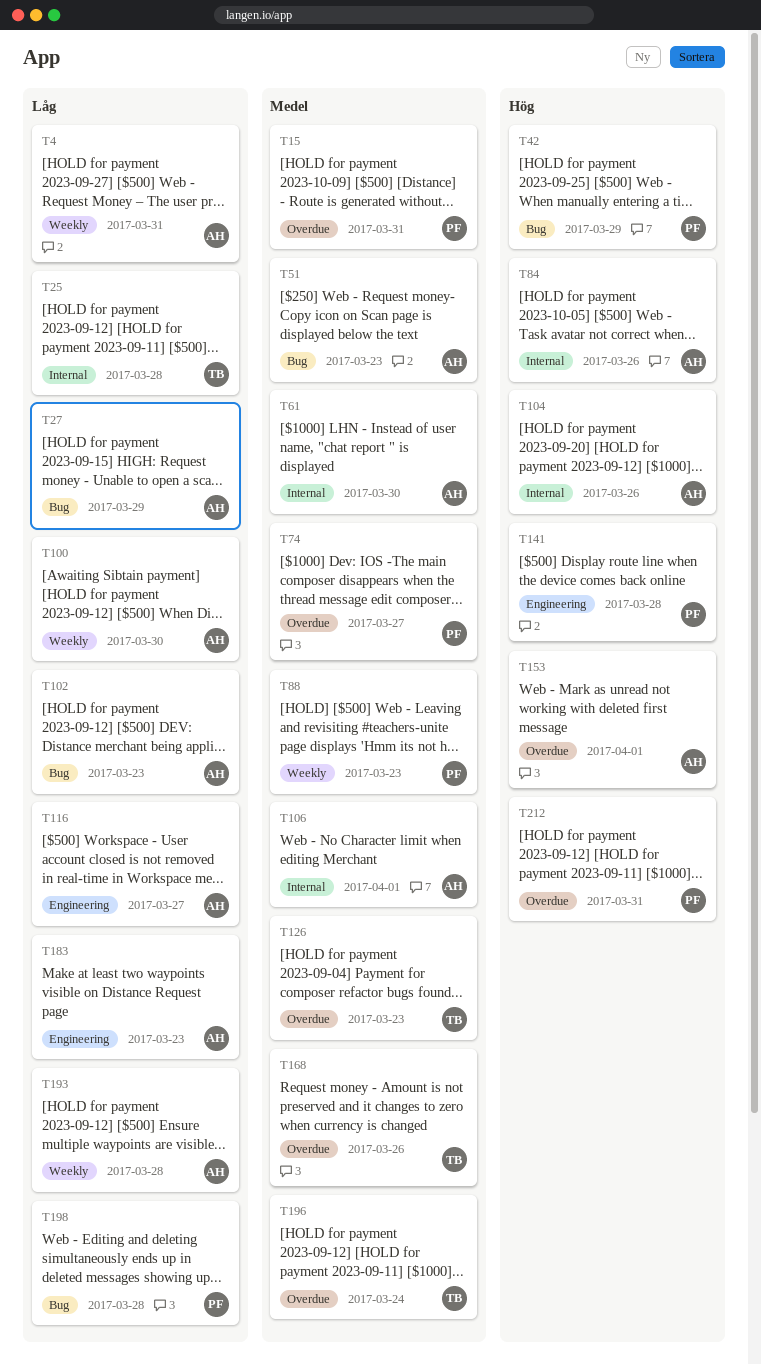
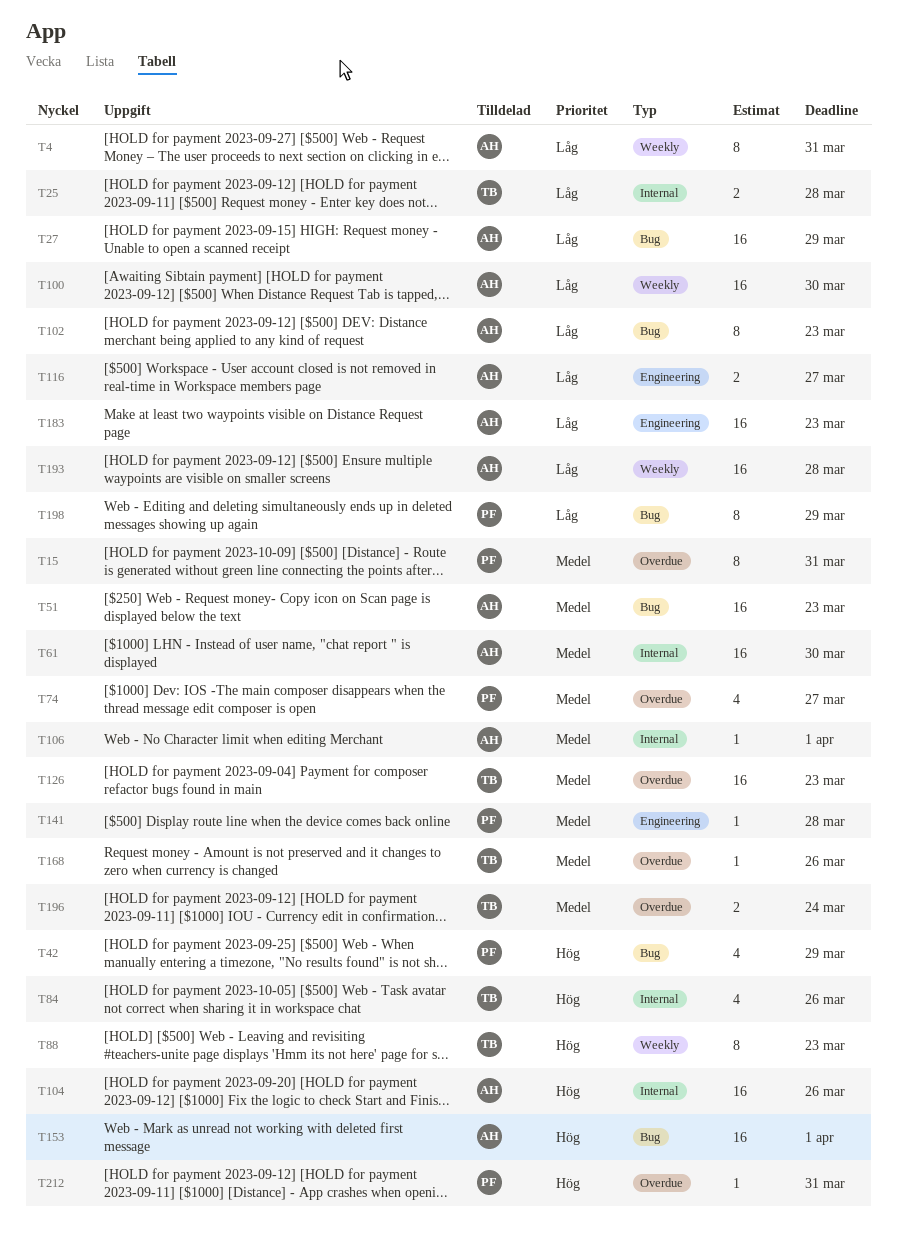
T84, owner: AH -> TB
T88, owner: PF -> TB
T88, priority: Medel -> Hög
T141, priority: Hög -> Medel
T153, label: Overdue -> Bug
T198, due: Mar 28 -> Mar 29

